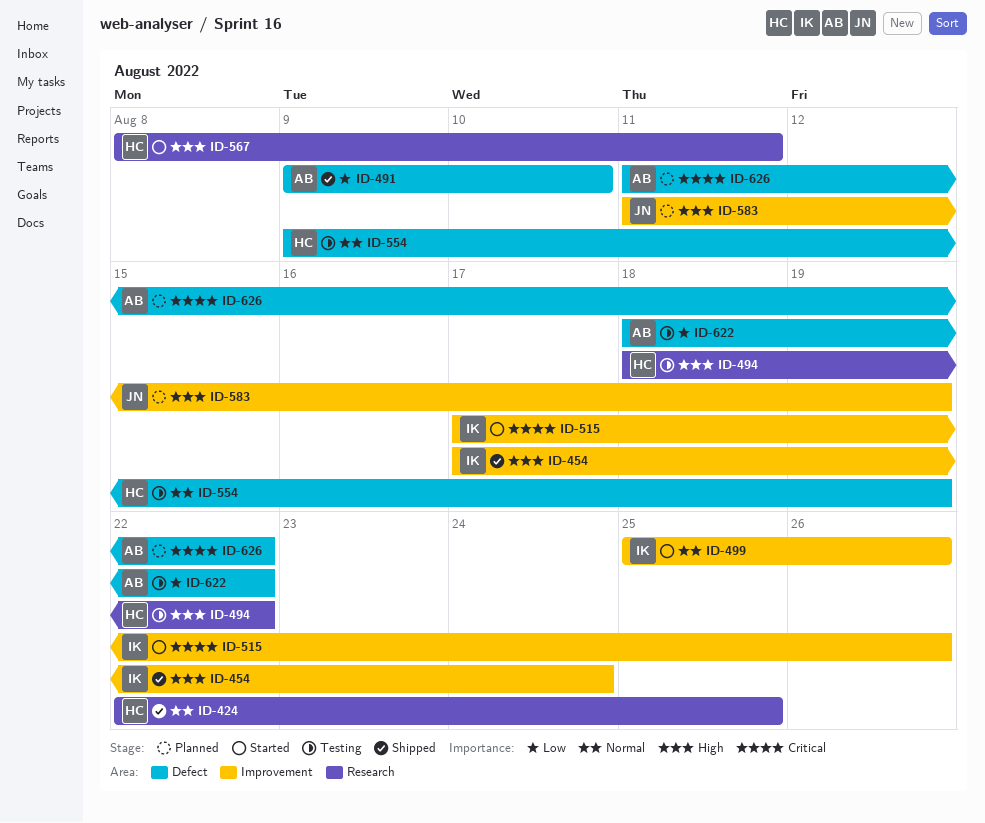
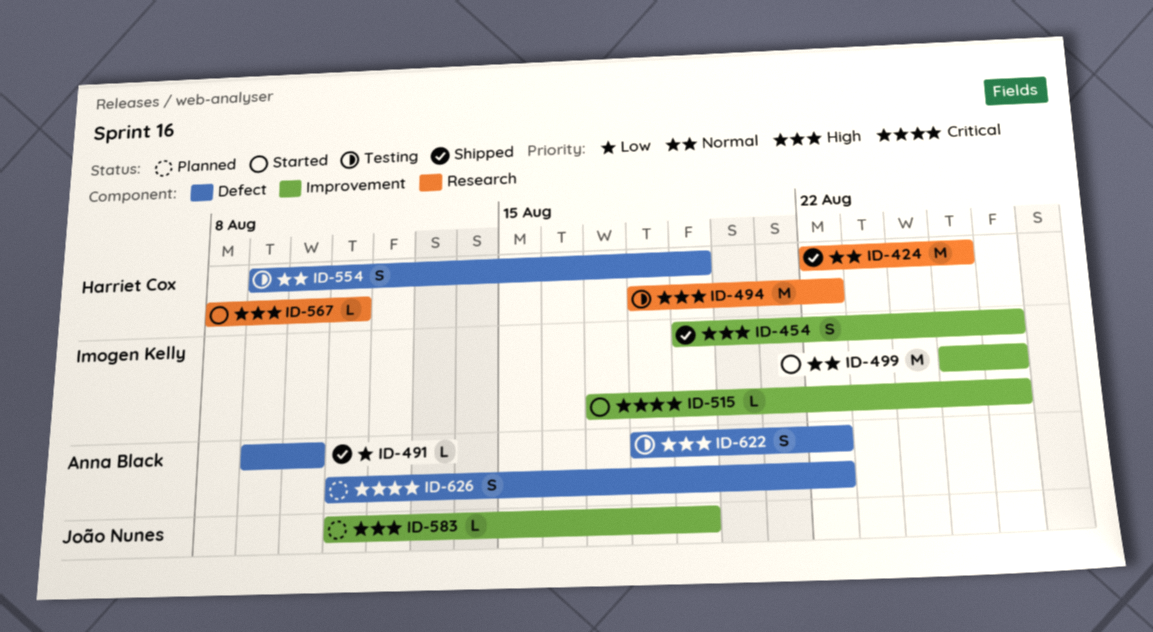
ID-454, start: Aug 17 -> Aug 19
ID-454, due: Aug 24 -> Aug 26
ID-622, priority: Low -> High

